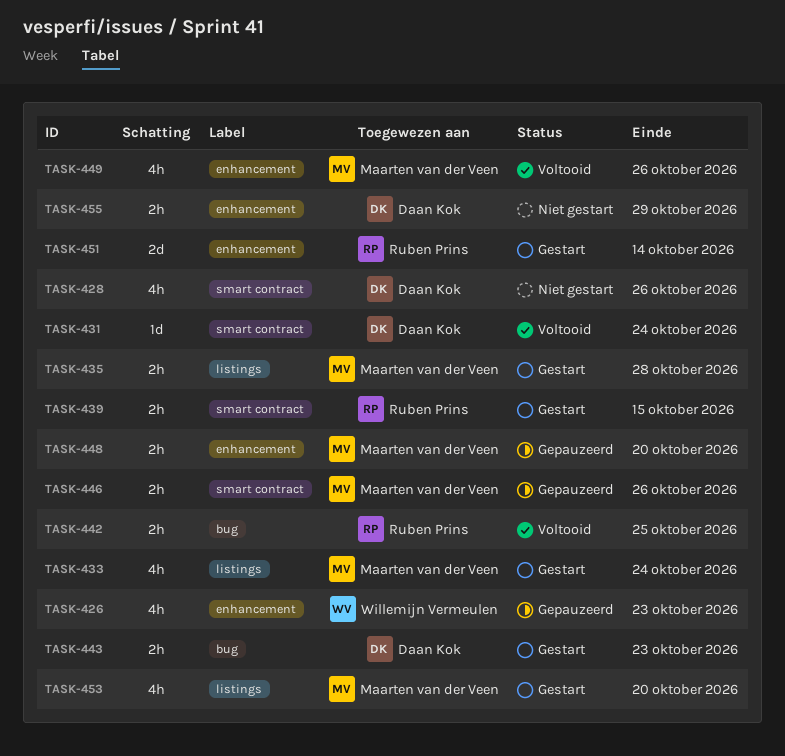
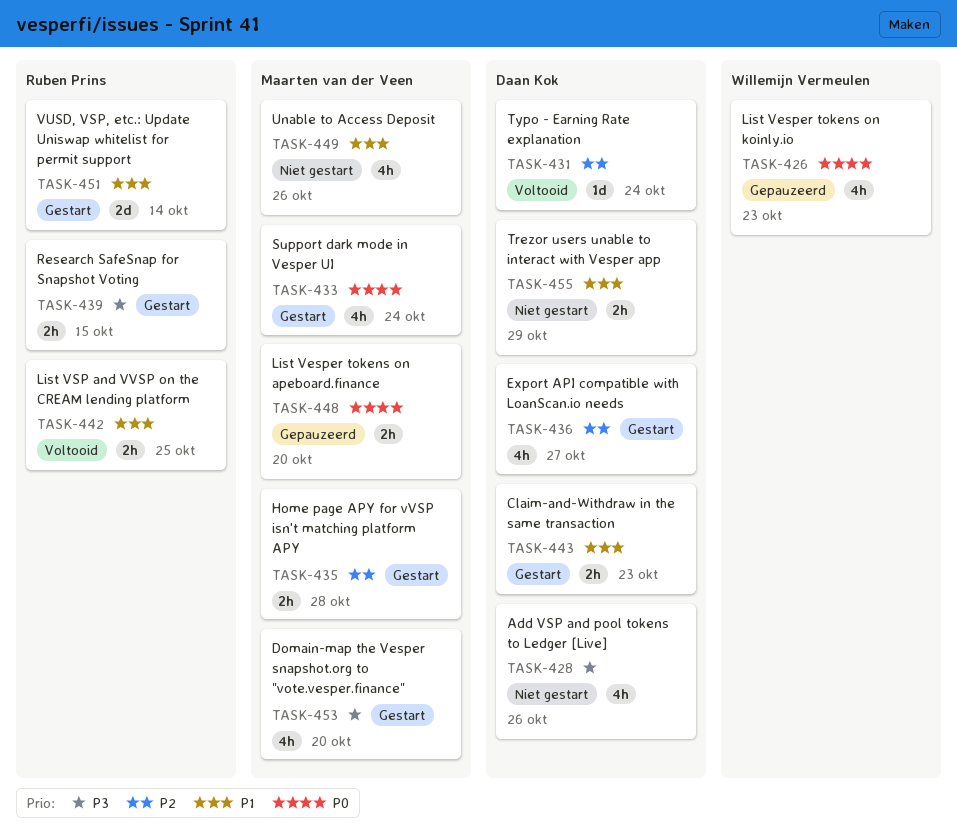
TASK-436: none -> present
TASK-446: present -> none
TASK-449, status: Voltooid -> Niet gestart

